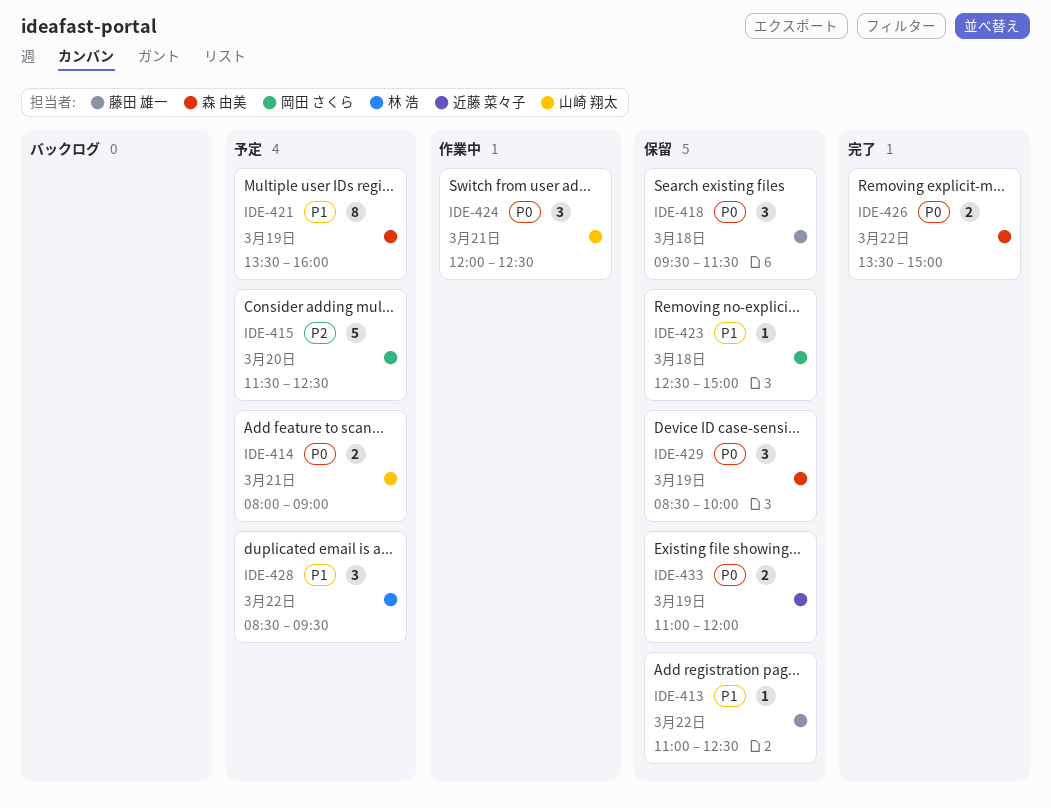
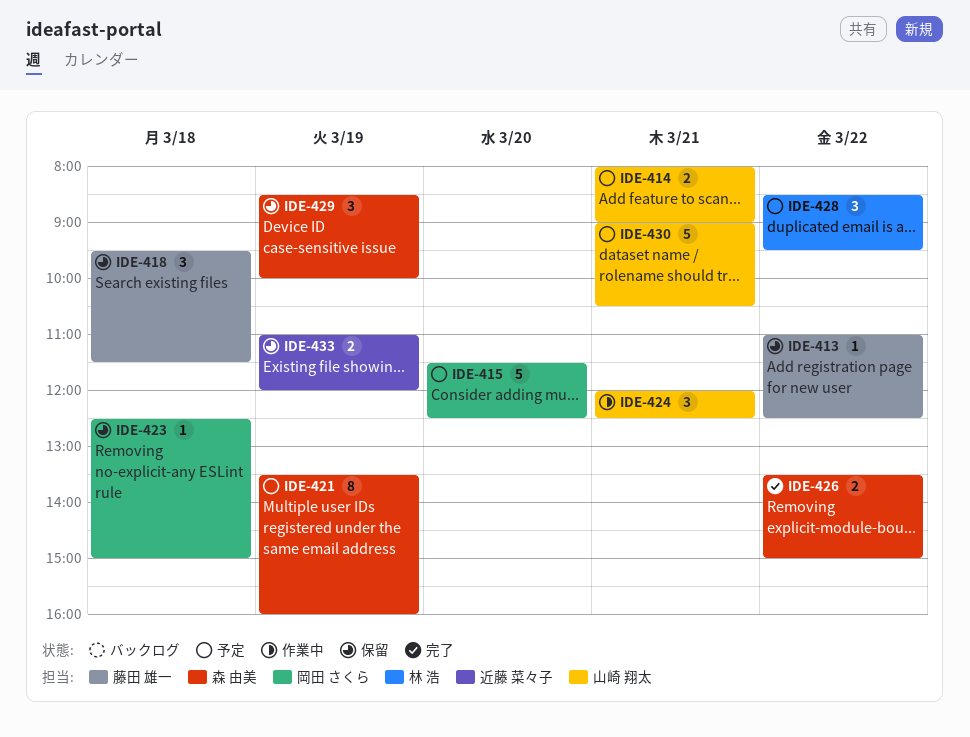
IDE-430: none -> present

